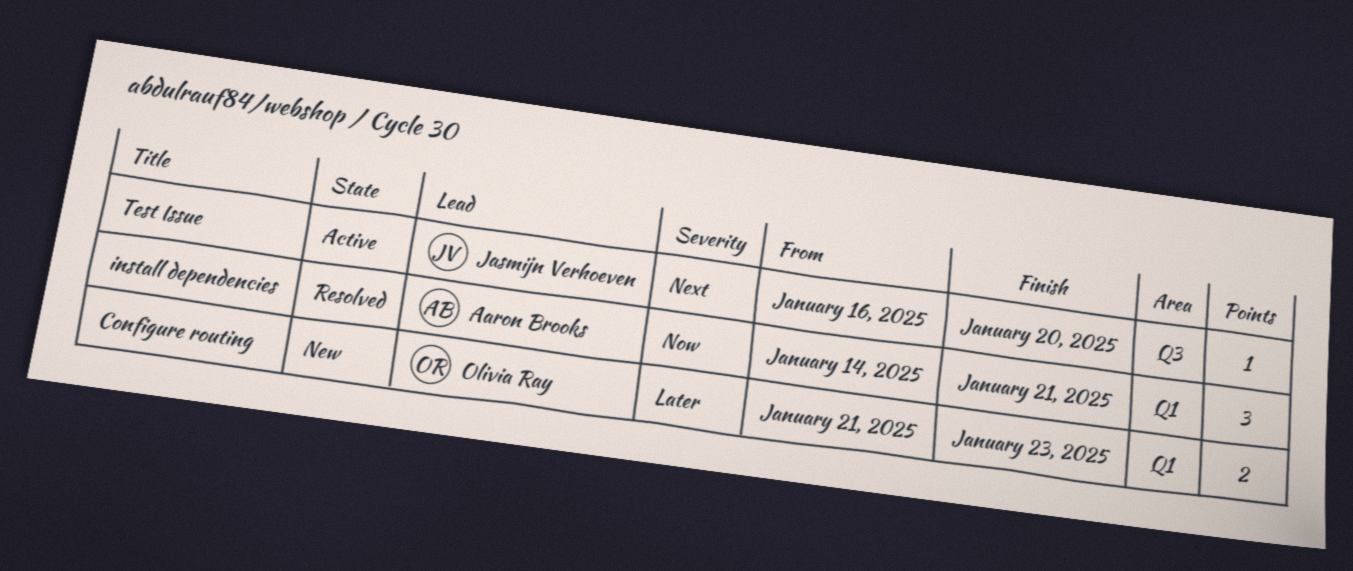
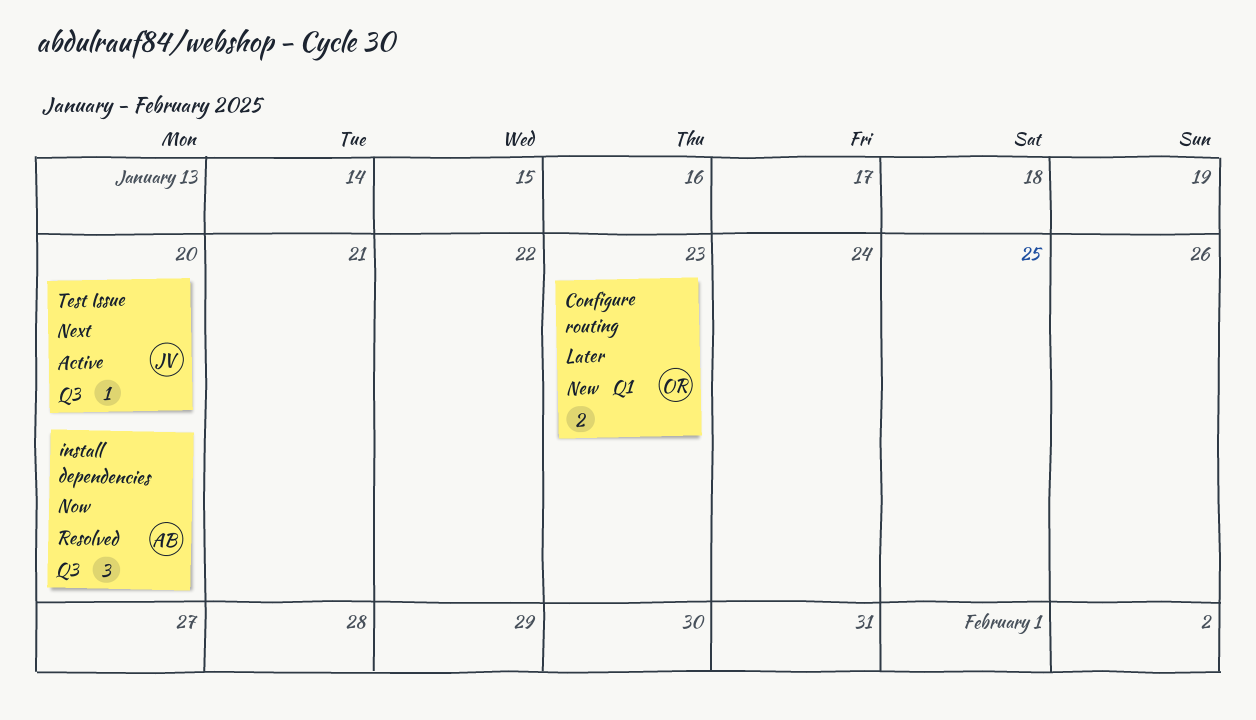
install dependencies, label: Q1 -> Q3
install dependencies, due: Jan 21 -> Jan 20

